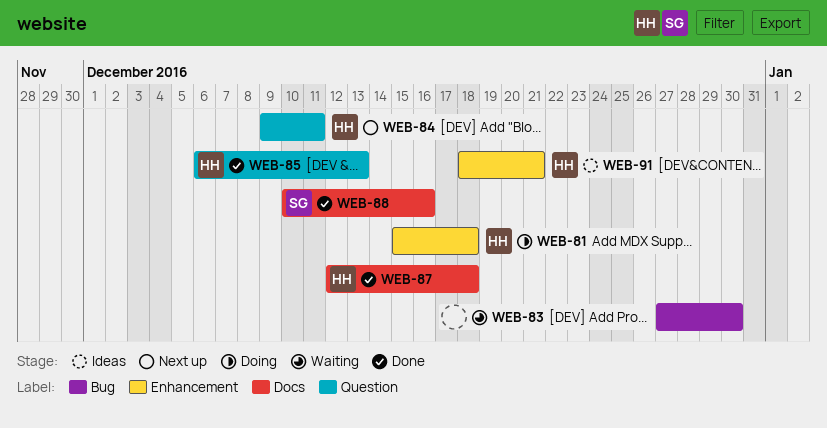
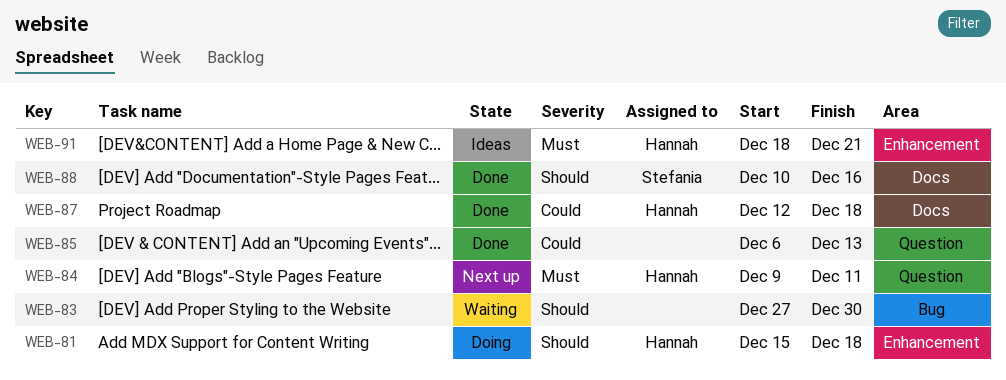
WEB-85, owner: Hannah -> none

